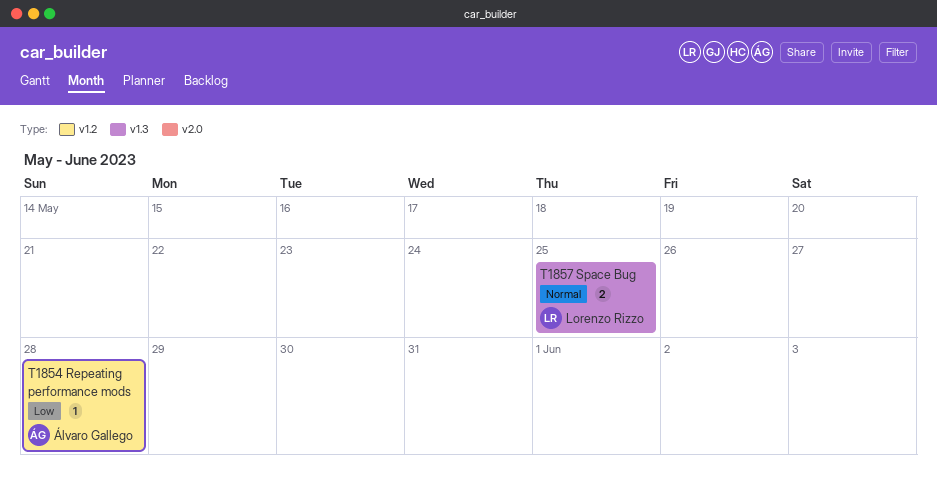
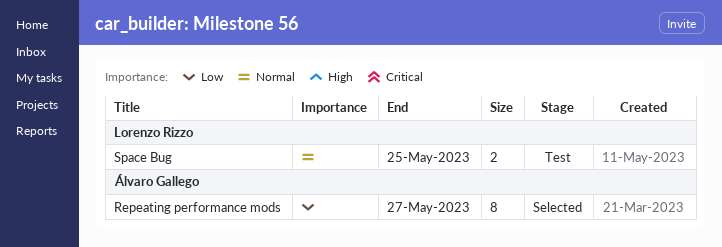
Repeating performance mods, estimate: 1 -> 8
Repeating performance mods, due: May 28 -> May 27

